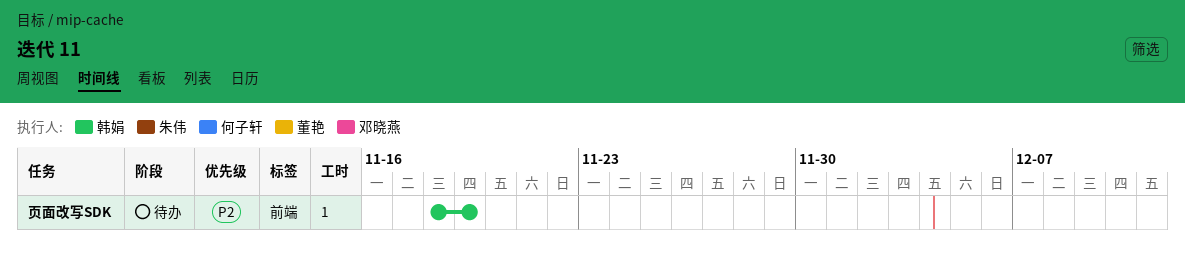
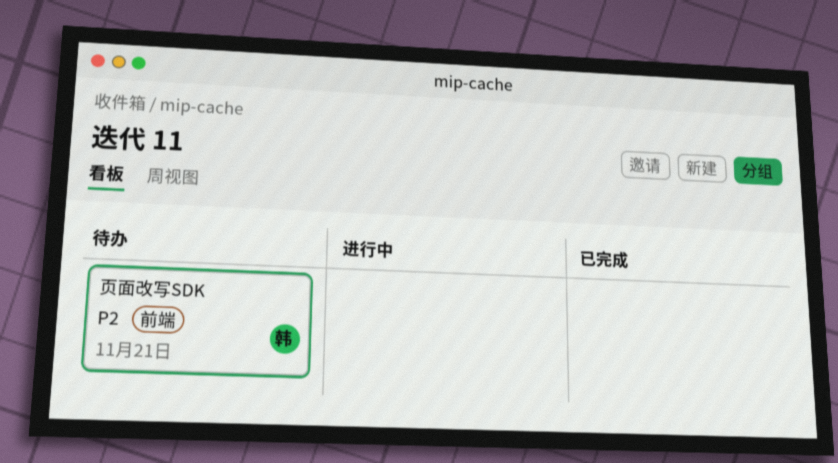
页面改写SDK, due: Nov 19 -> Nov 21

